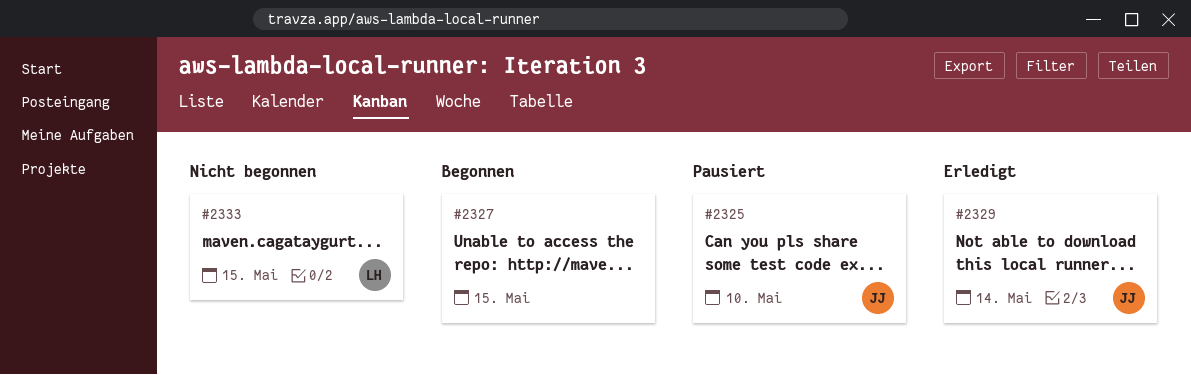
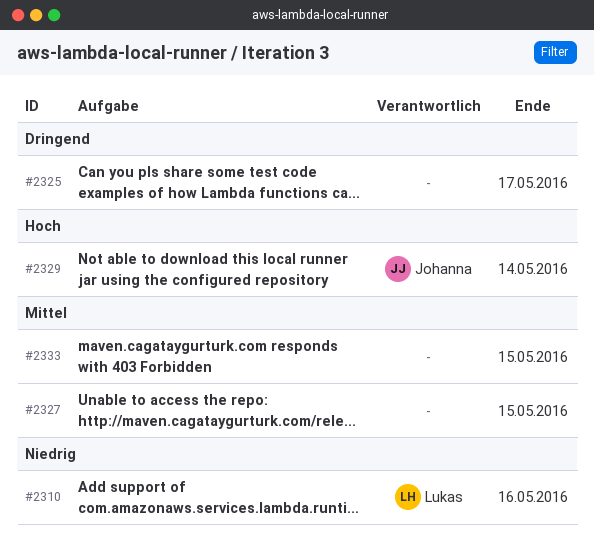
#2310: none -> present
#2325, owner: Johanna -> none
#2325, due: May 10 -> May 17
#2333, owner: Lukas -> none

